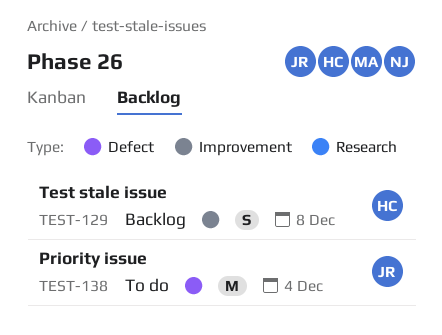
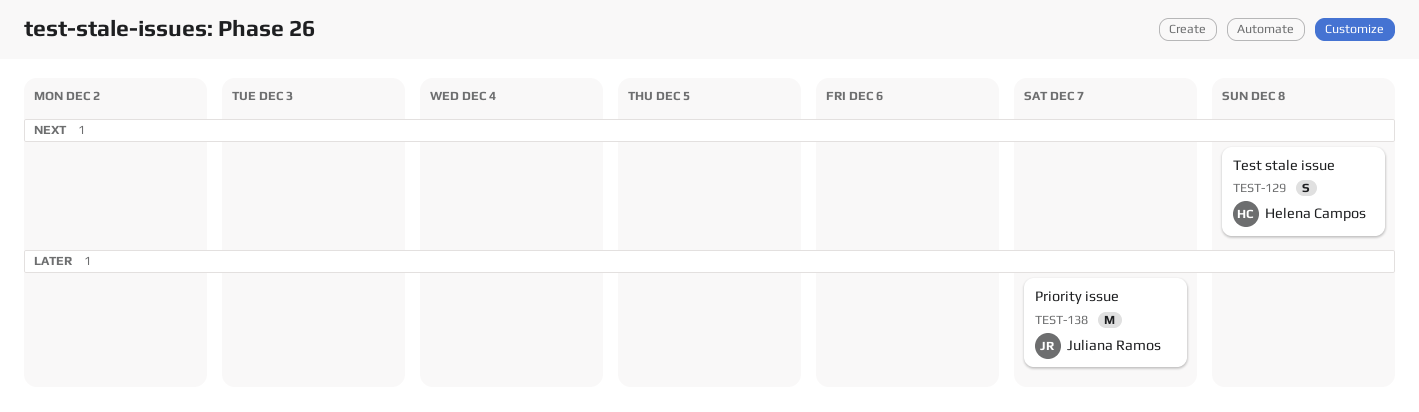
TEST-138, due: Dec 4 -> Dec 7

